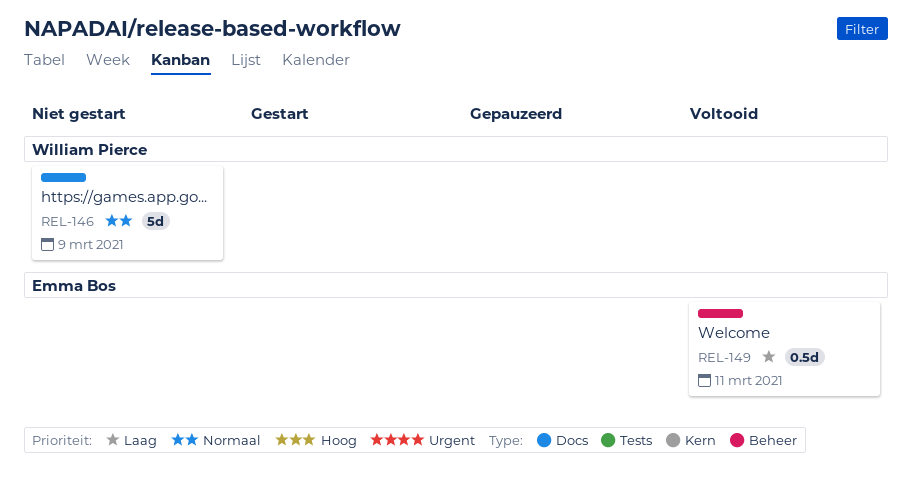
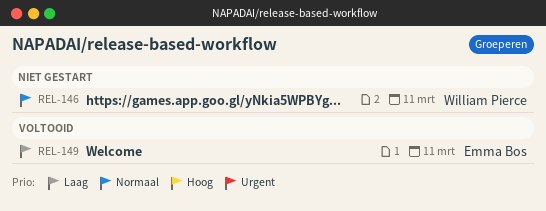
REL-146, due: Mar 9 -> Mar 11

